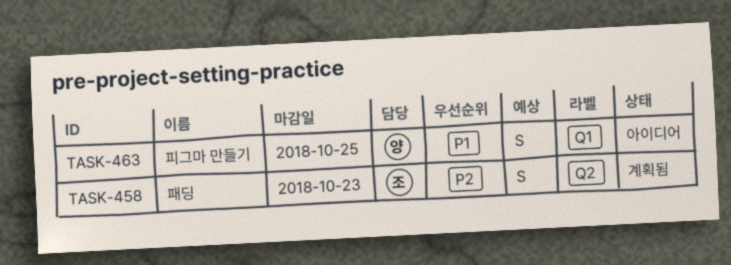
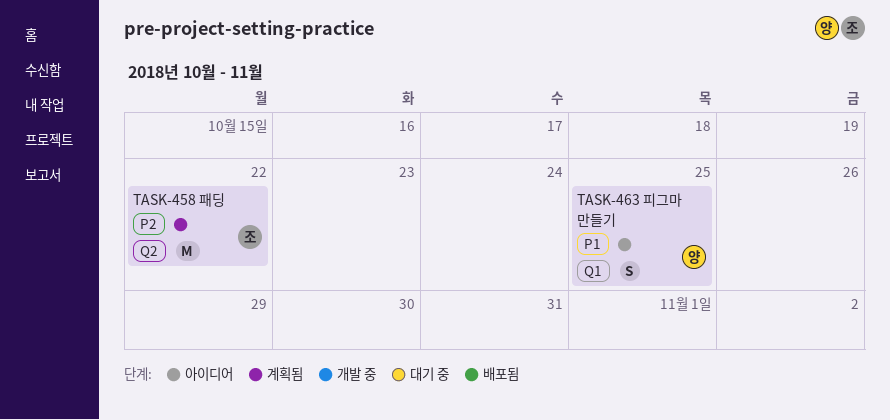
TASK-458, estimate: S -> M
TASK-458, due: Oct 23 -> Oct 22

